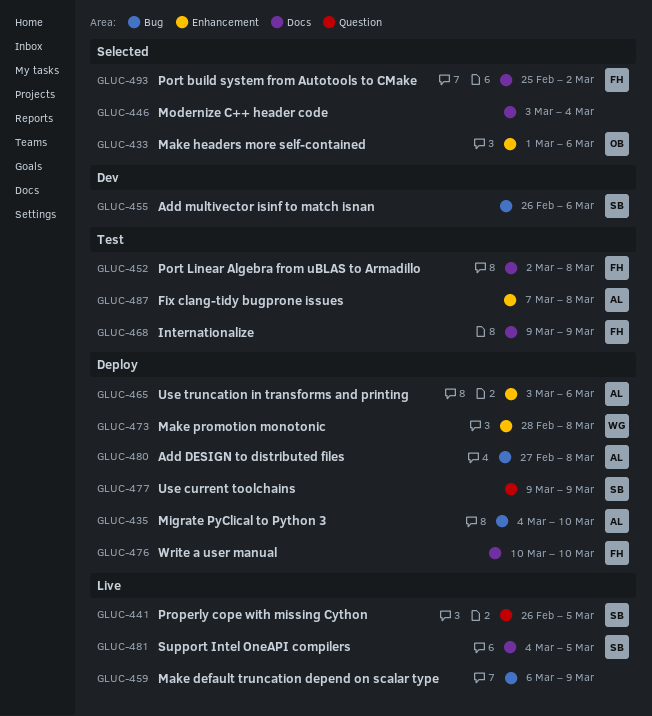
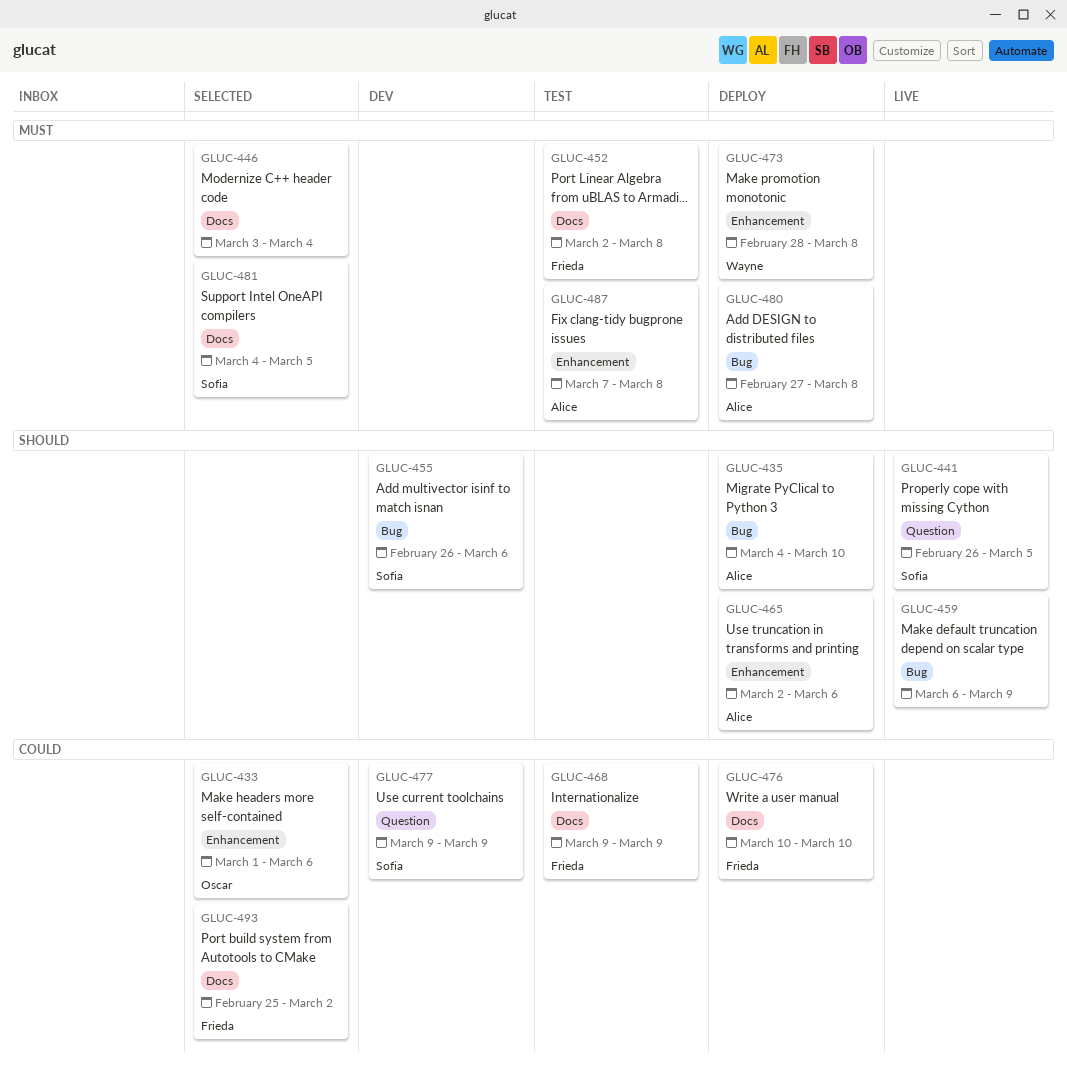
GLUC-465, start: Mar 3 -> Mar 2
GLUC-477, status: Deploy -> Dev
GLUC-481, status: Live -> Selected

